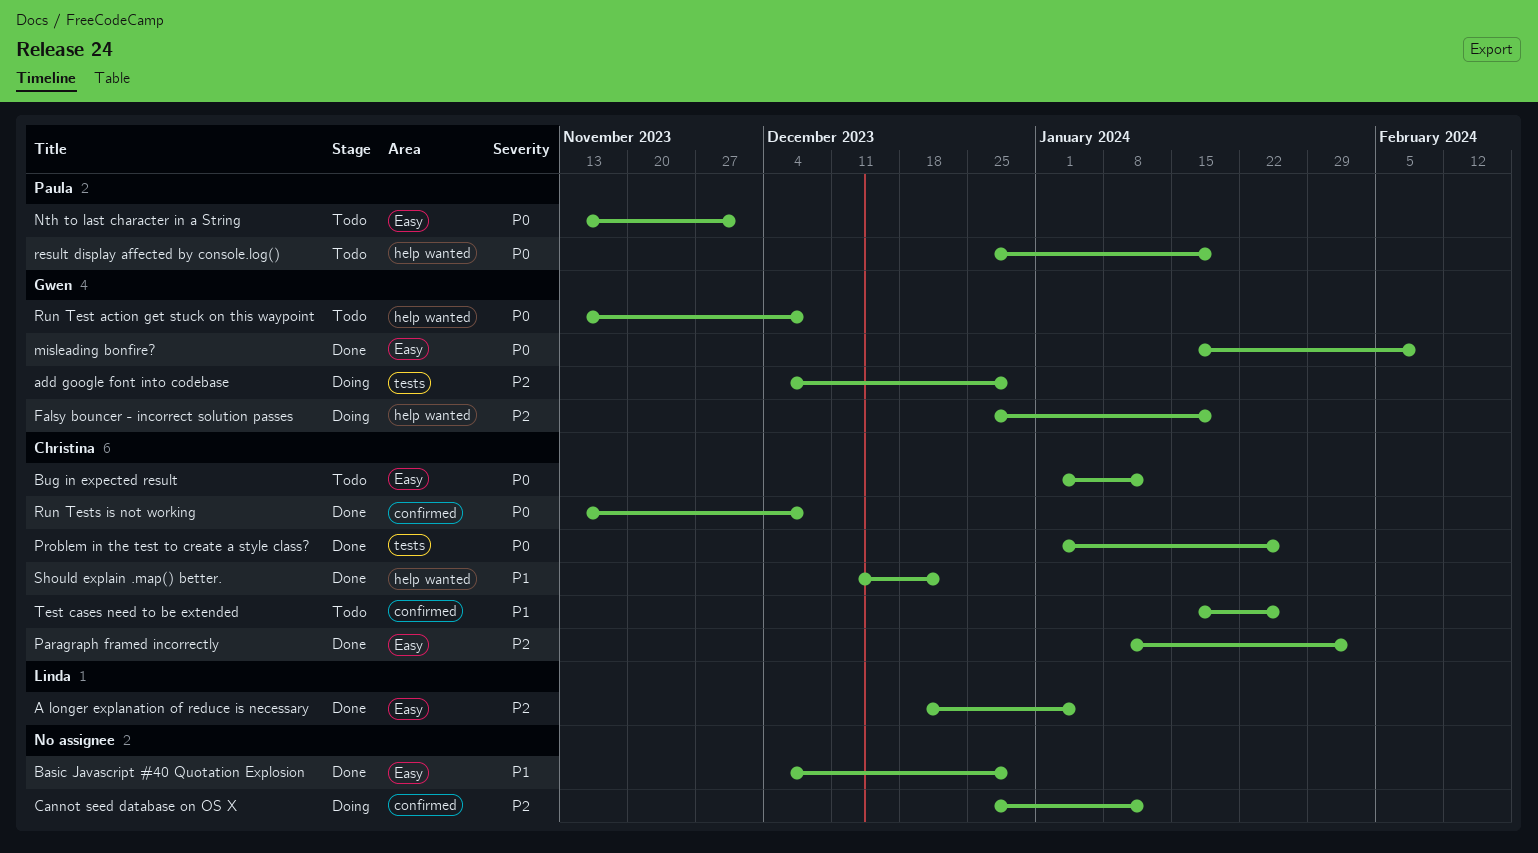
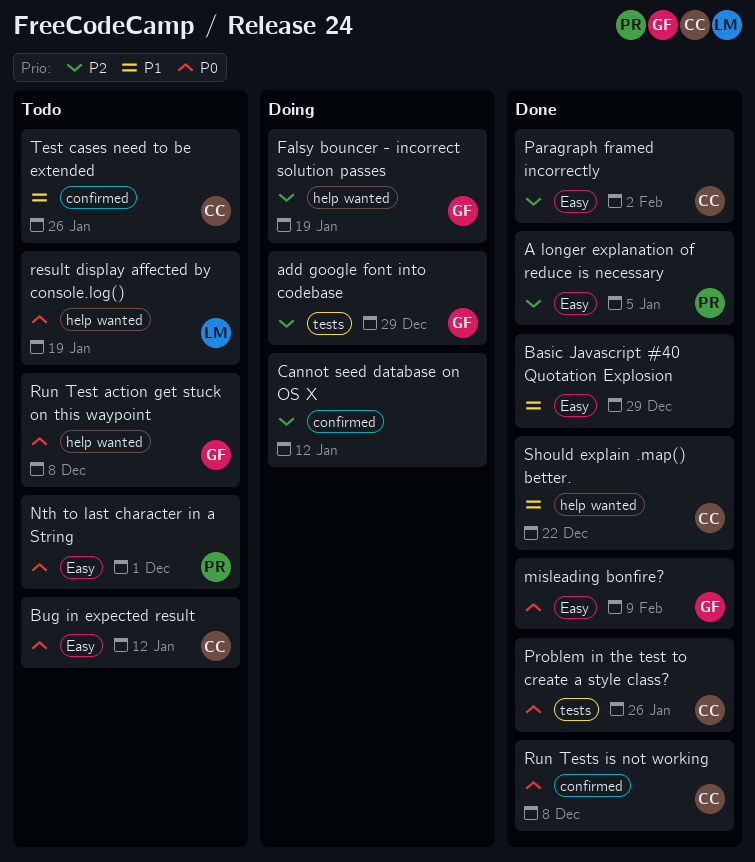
A longer explanation of reduce is necessary, owner: Linda -> Paula
result display affected by console.log(), owner: Paula -> Linda

